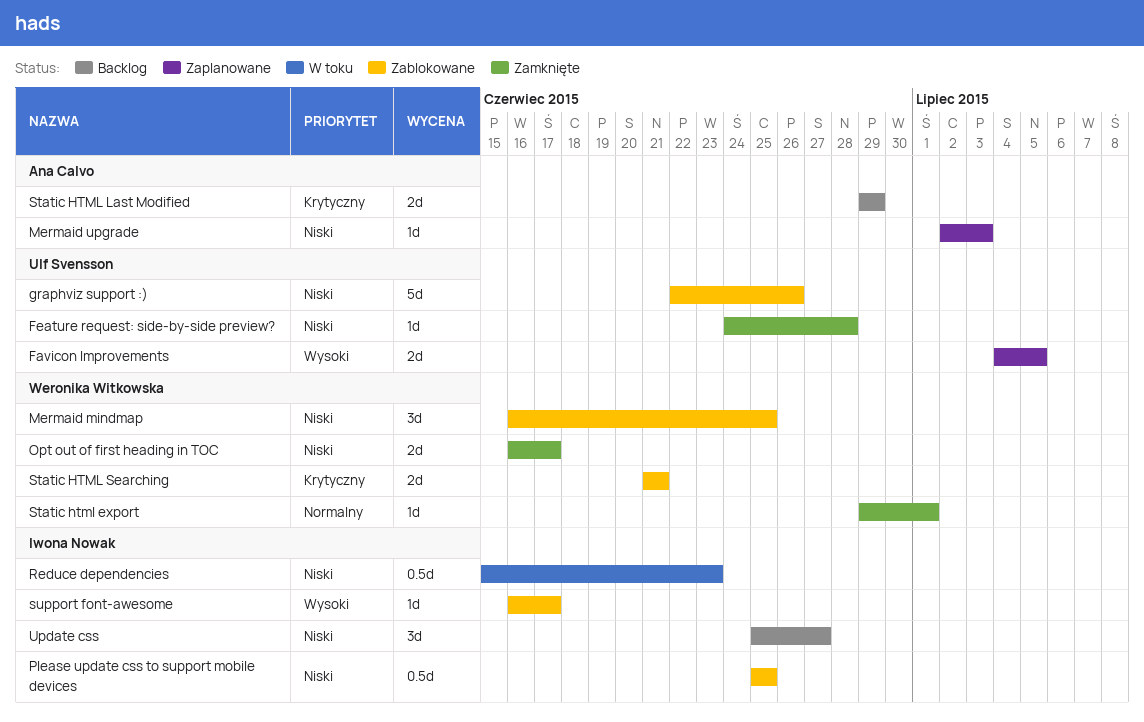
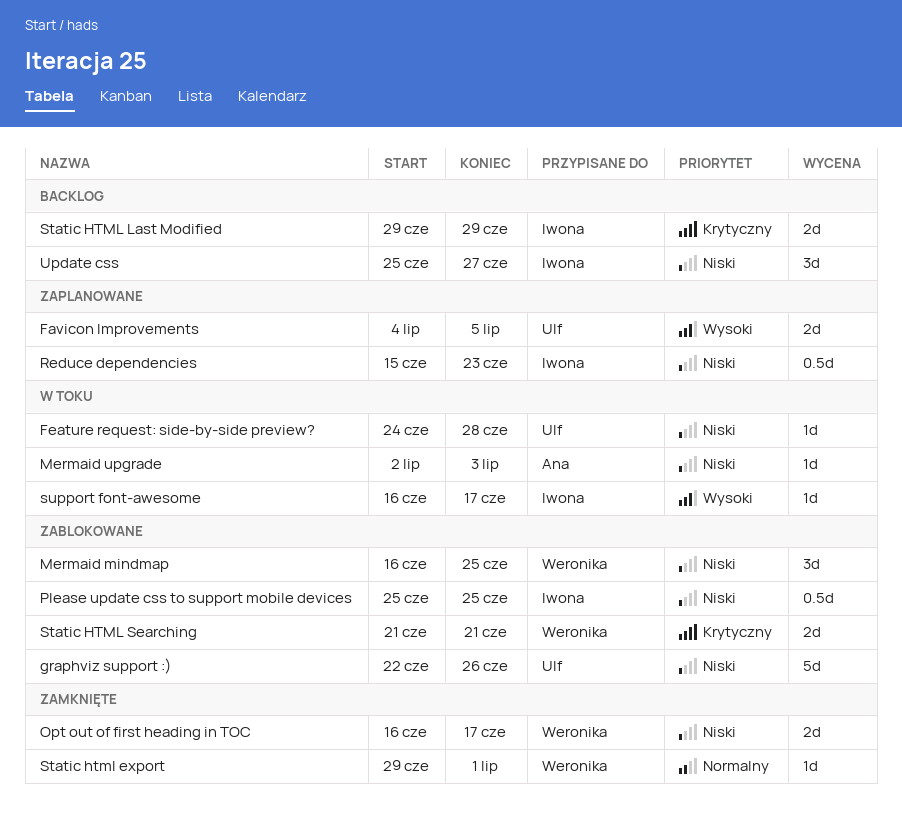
Feature request: side-by-side preview?, status: Zamknięte -> W toku
Mermaid upgrade, status: Zaplanowane -> W toku
Reduce dependencies, status: W toku -> Zaplanowane
Static HTML Last Modified, owner: Ana Calvo -> Iwona Nowak
support font-awesome, status: Zablokowane -> W toku

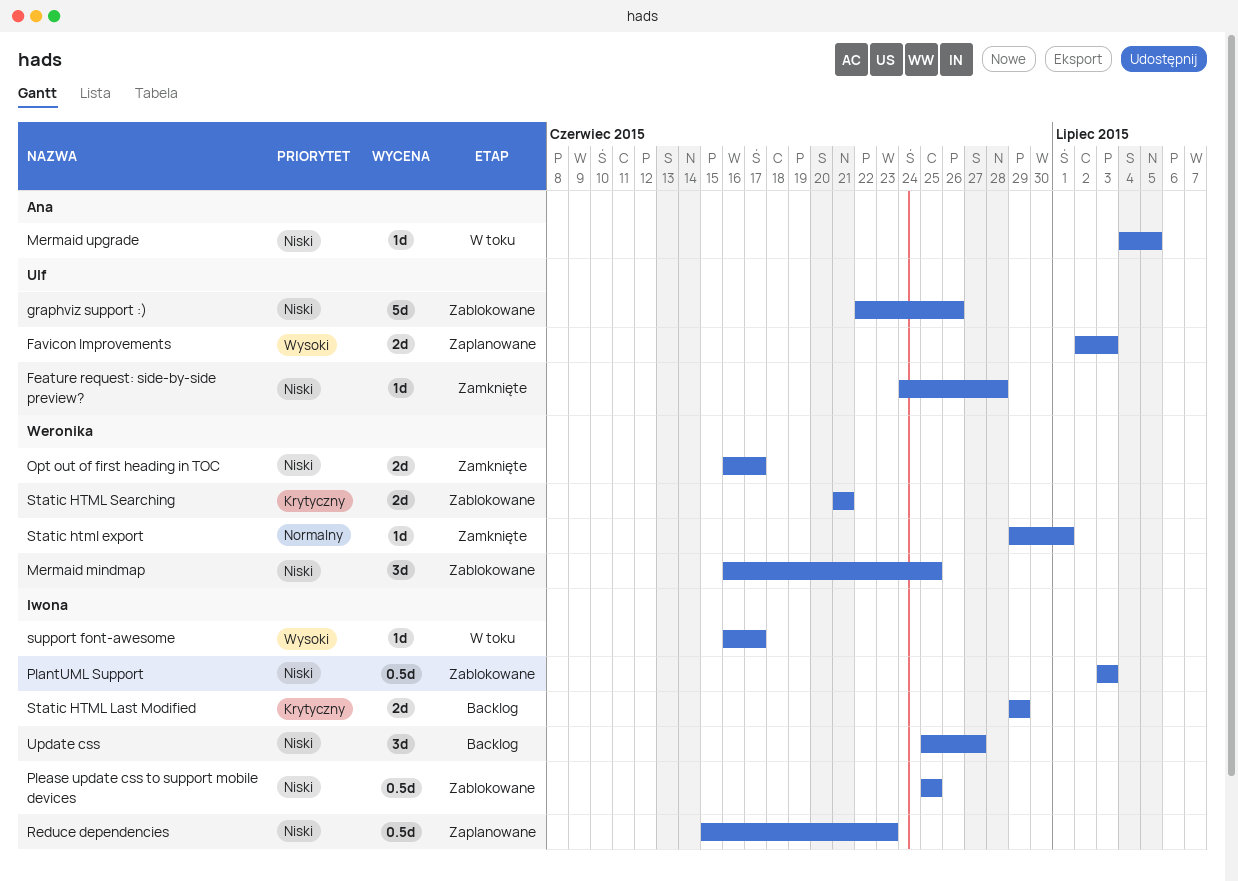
Favicon Improvements, start: Jul 4 -> Jul 2
Favicon Improvements, due: Jul 5 -> Jul 3
Feature request: side-by-side preview?, status: W toku -> Zamknięte
Mermaid upgrade, start: Jul 2 -> Jul 4
Mermaid upgrade, due: Jul 3 -> Jul 5
PlantUML Support: none -> present

